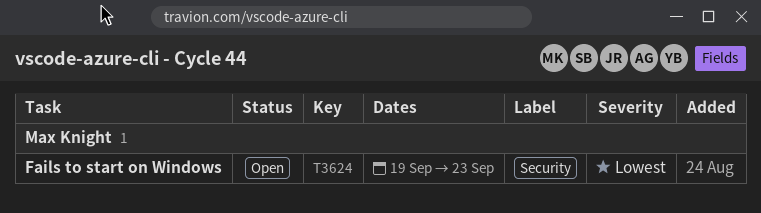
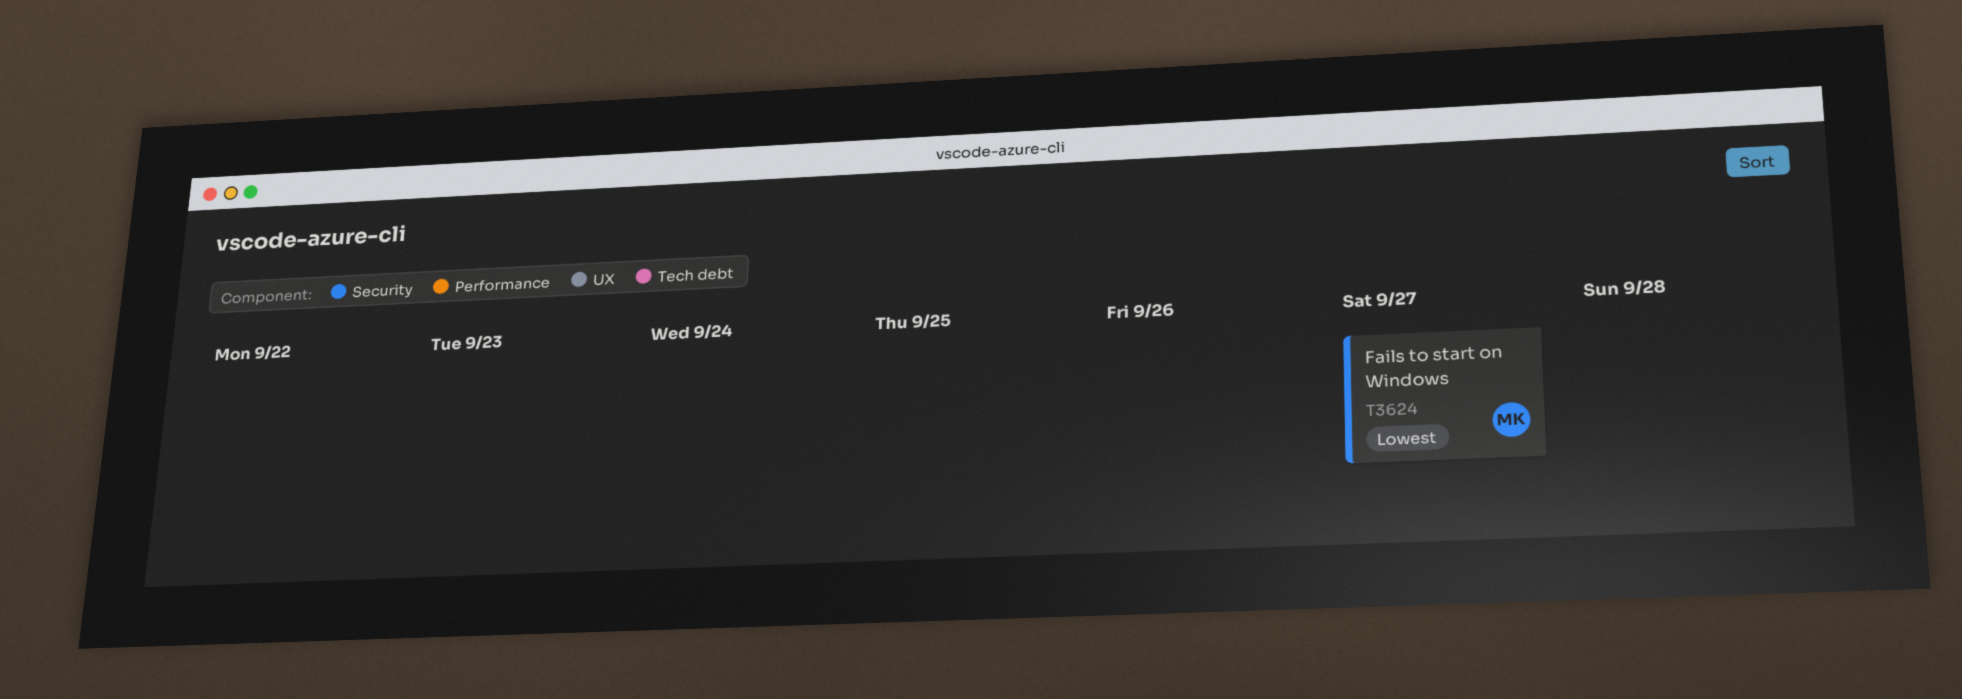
T3624, due: Sep 23 -> Sep 27

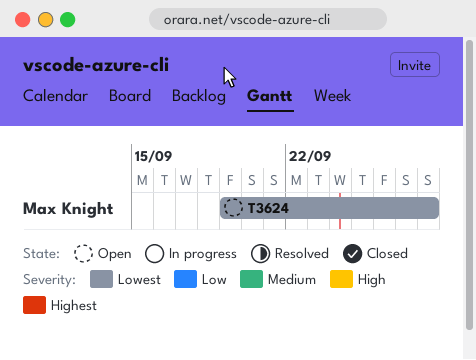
T3624, due: Sep 27 -> Sep 28

